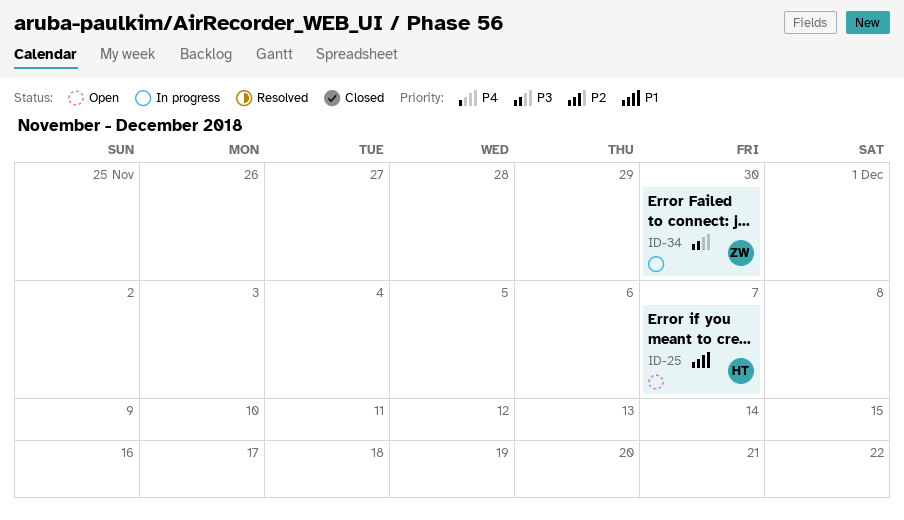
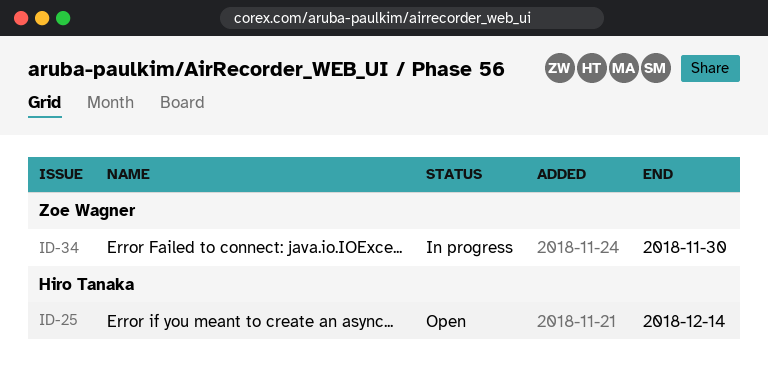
ID-25, due: Dec 7 -> Dec 14

